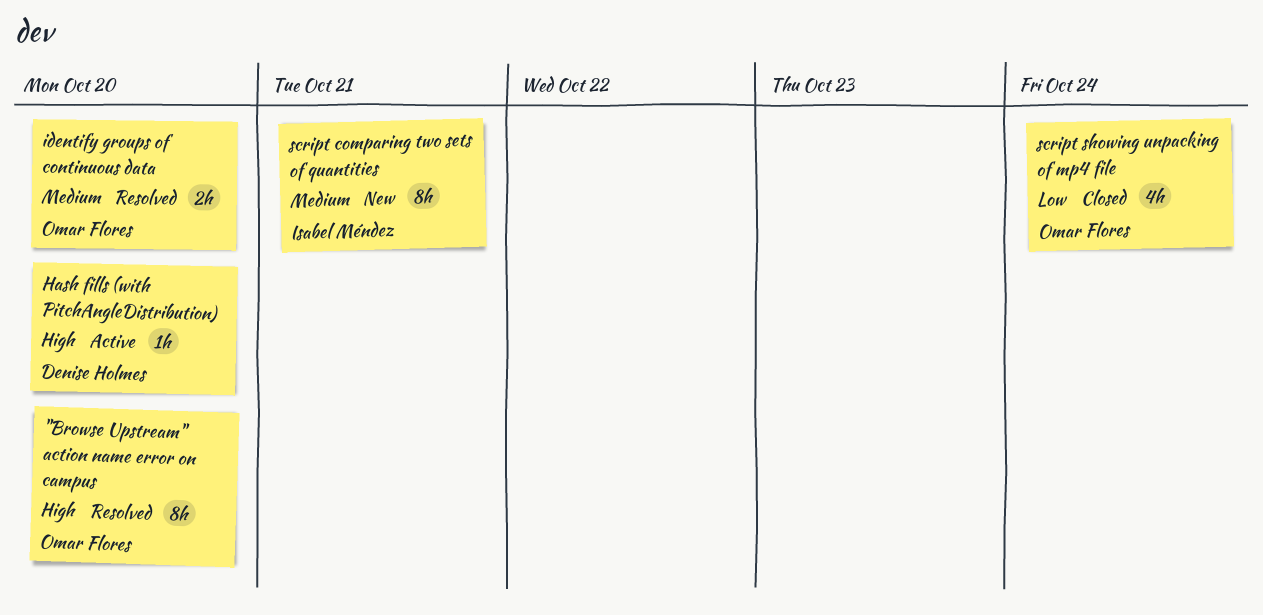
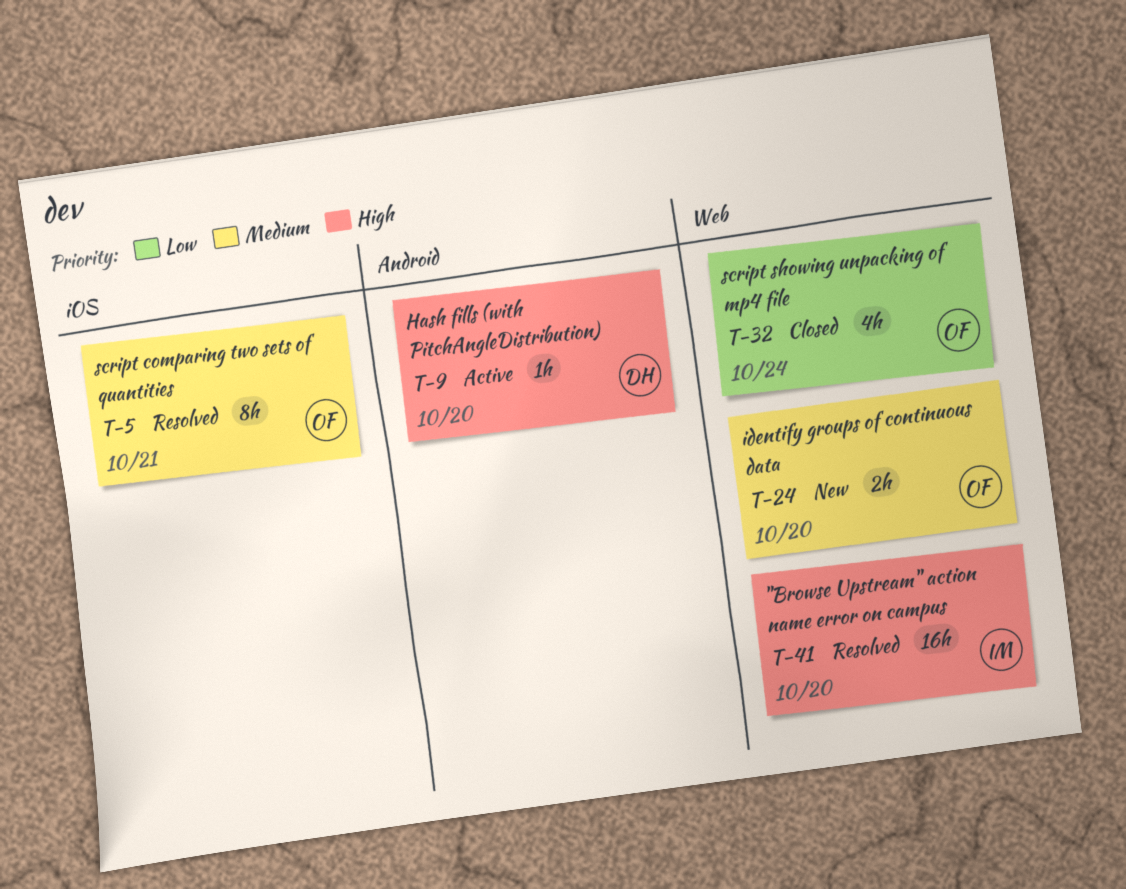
"Browse Upstream" action name error on campus, owner: Omar Flores -> Isabel Méndez
"Browse Upstream" action name error on campus, estimate: 8h -> 16h
identify groups of continuous data, status: Resolved -> New
script comparing two sets of quantities, status: New -> Resolved
script comparing two sets of quantities, owner: Isabel Méndez -> Omar Flores

